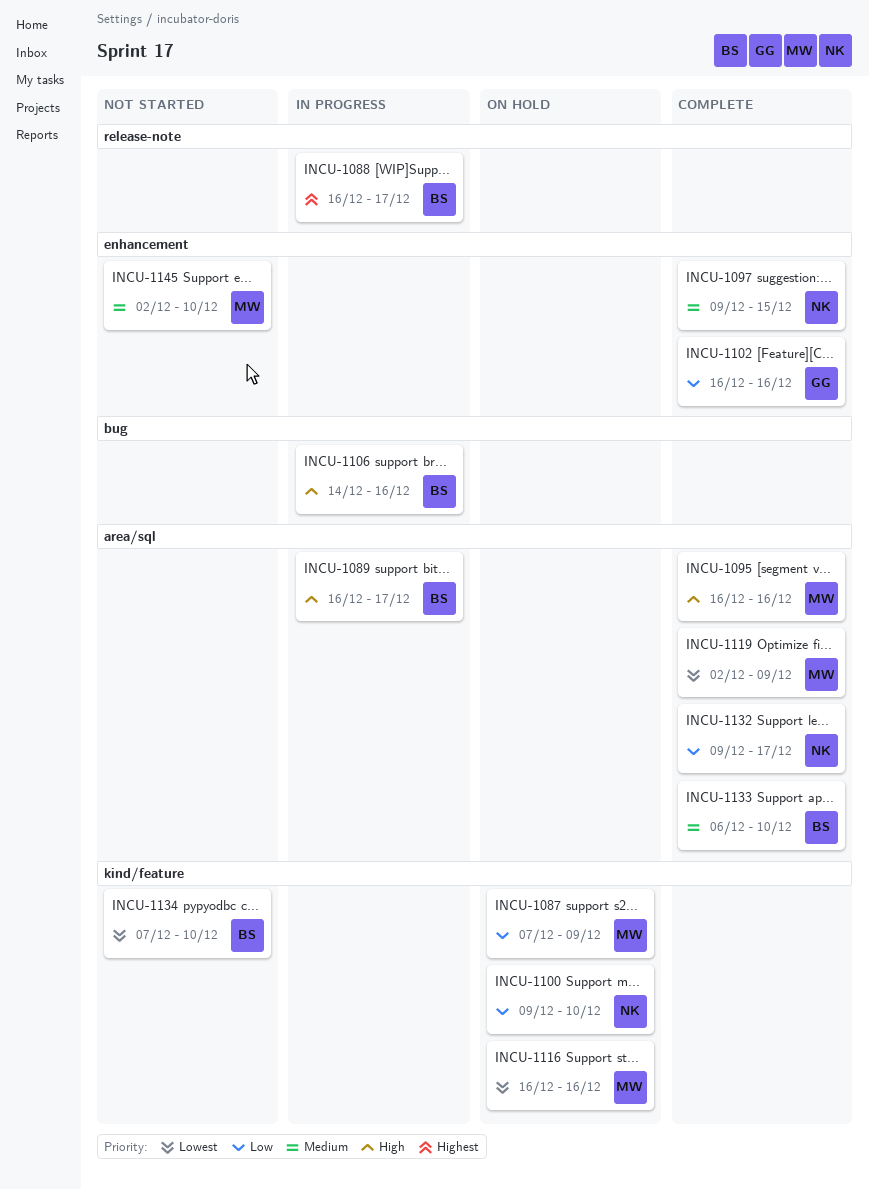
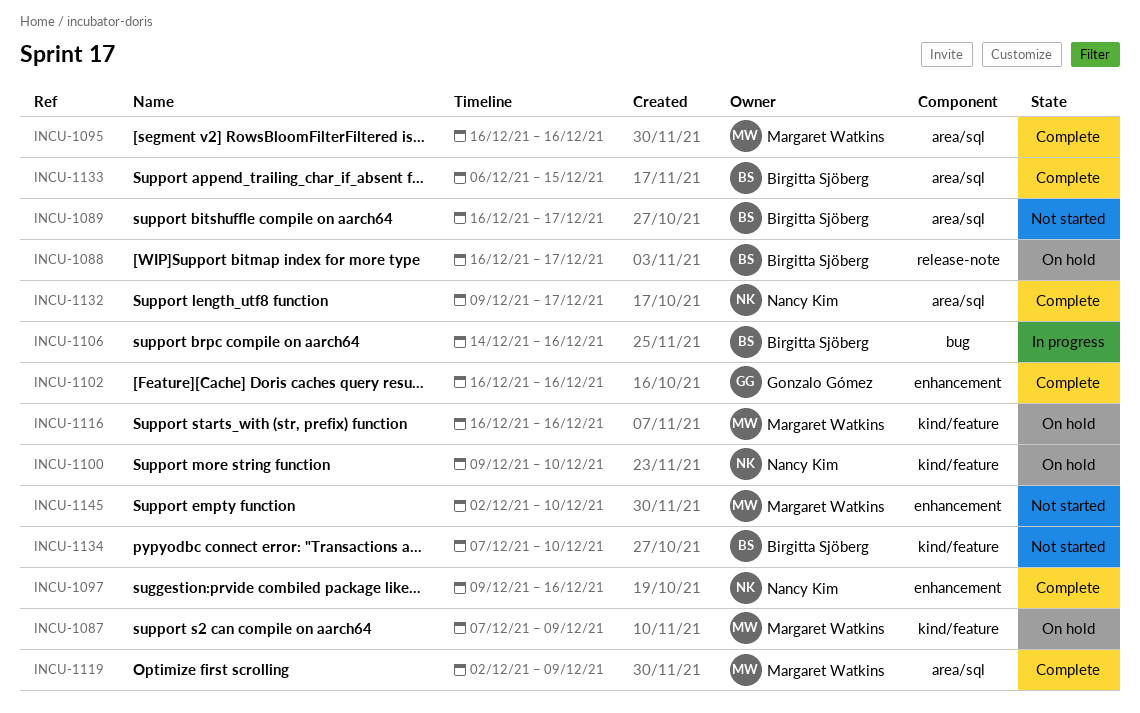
INCU-1088, status: In progress -> On hold
INCU-1089, status: In progress -> Not started
INCU-1097, due: Dec 15 -> Dec 16
INCU-1133, due: Dec 10 -> Dec 15

